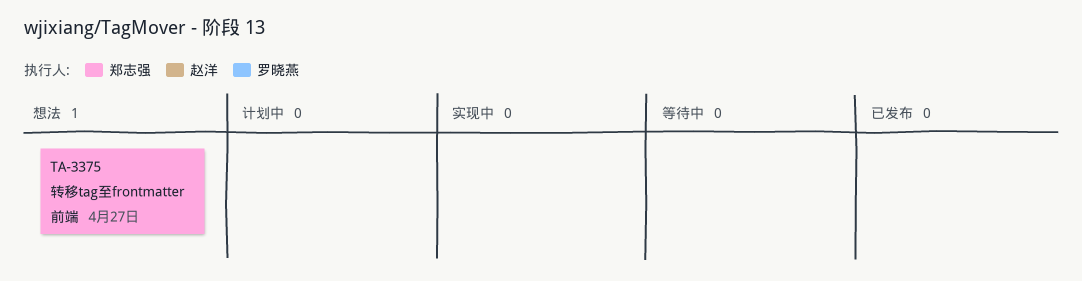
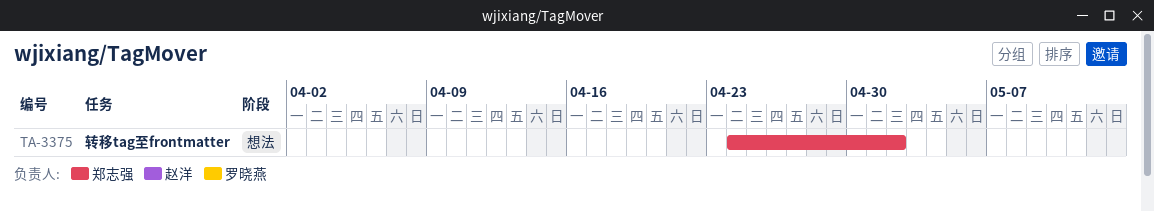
TA-3375, due: Apr 27 -> May 2

